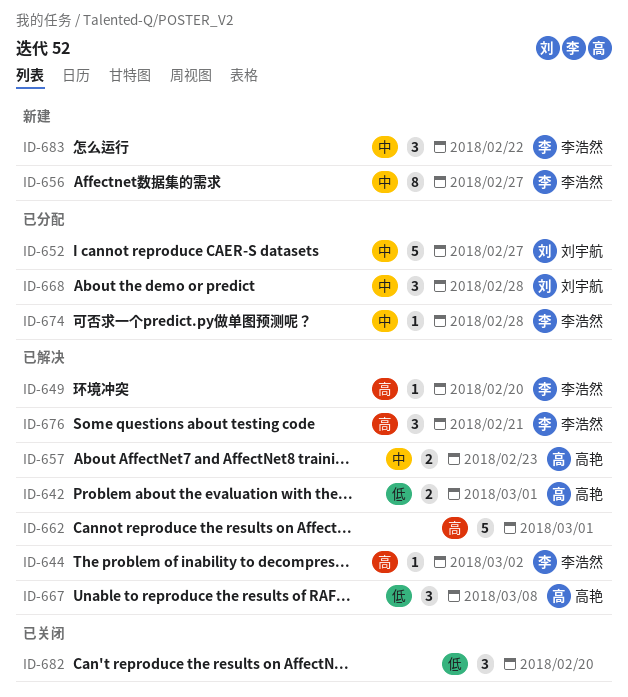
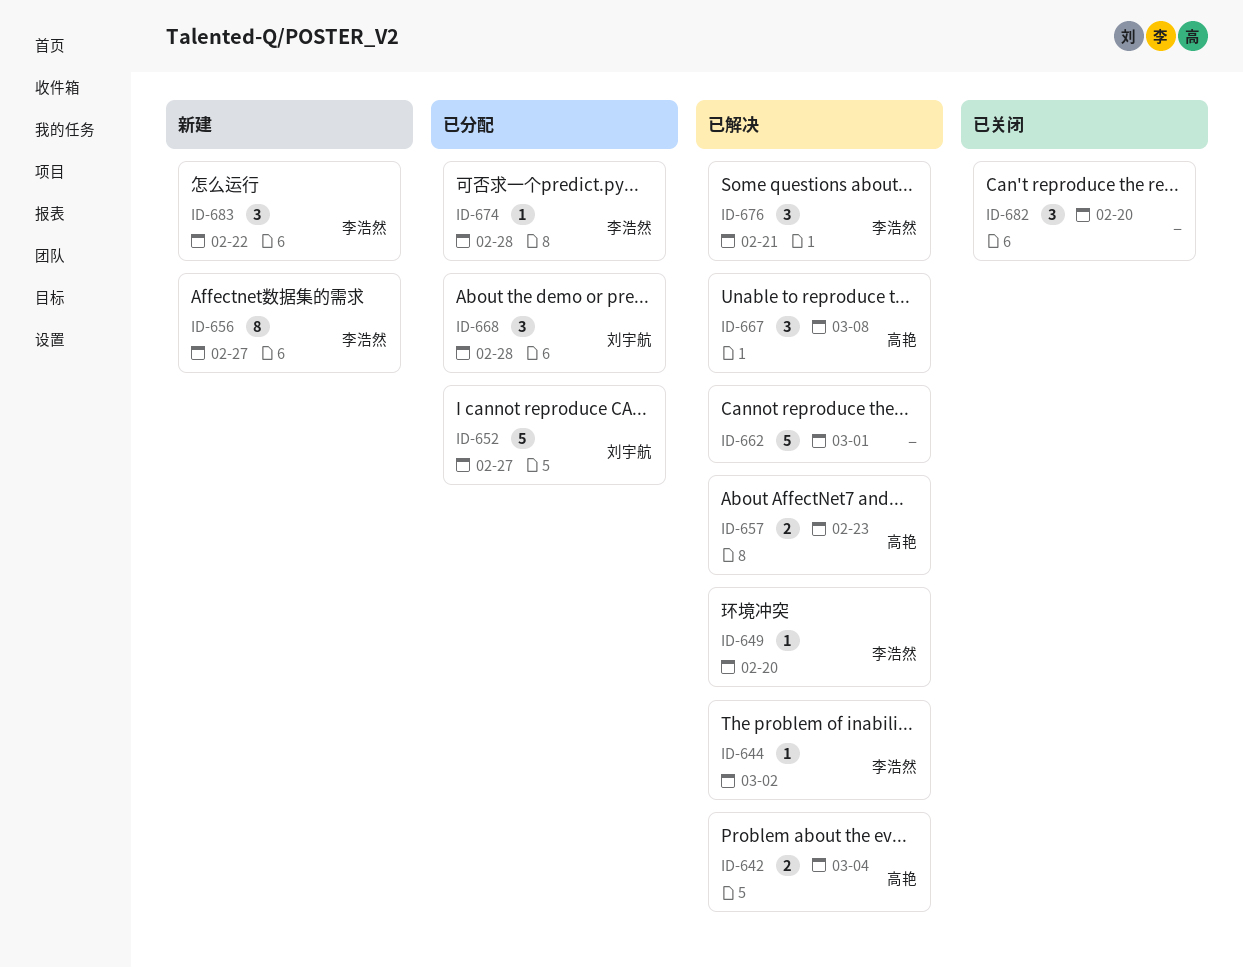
ID-642, due: Mar 1 -> Mar 4

